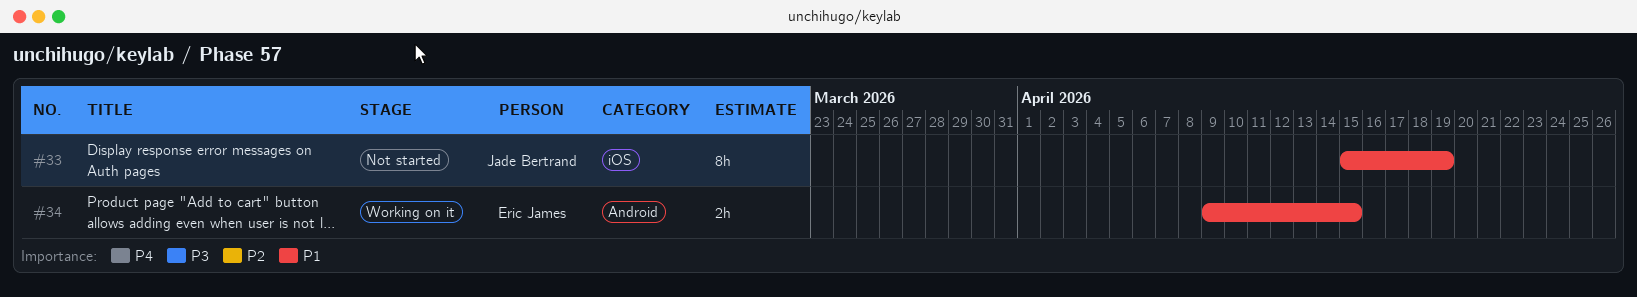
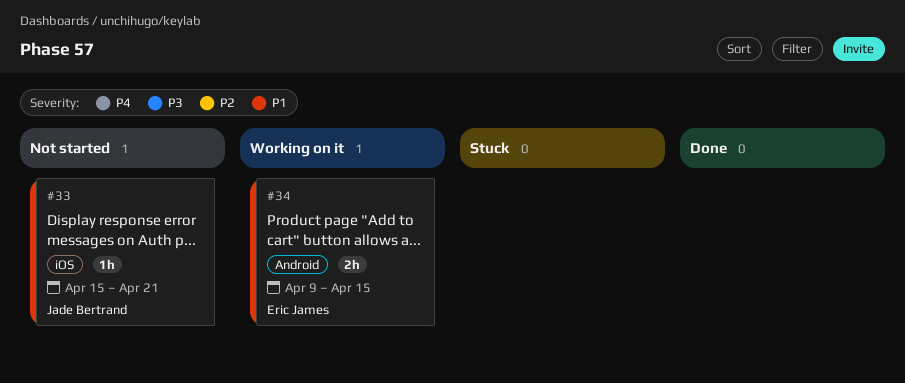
#33, estimate: 8h -> 1h
#33, due: Apr 19 -> Apr 21

